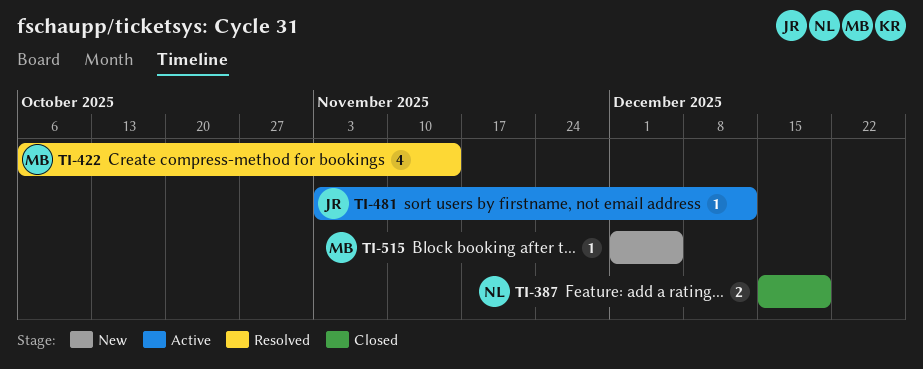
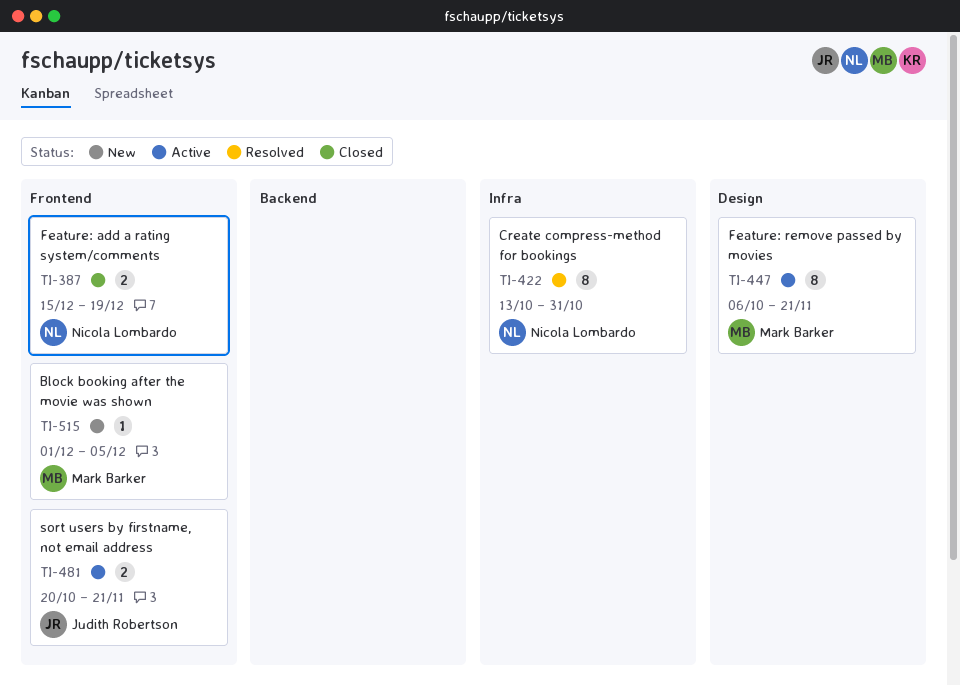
TI-422, owner: Mark Barker -> Nicola Lombardo
TI-422, estimate: 4 -> 8
TI-422, start: Oct 6 -> Oct 13
TI-422, due: Nov 14 -> Oct 31
TI-447: none -> present
TI-481, estimate: 1 -> 2
TI-481, start: Nov 3 -> Oct 20
TI-481, due: Dec 12 -> Nov 21

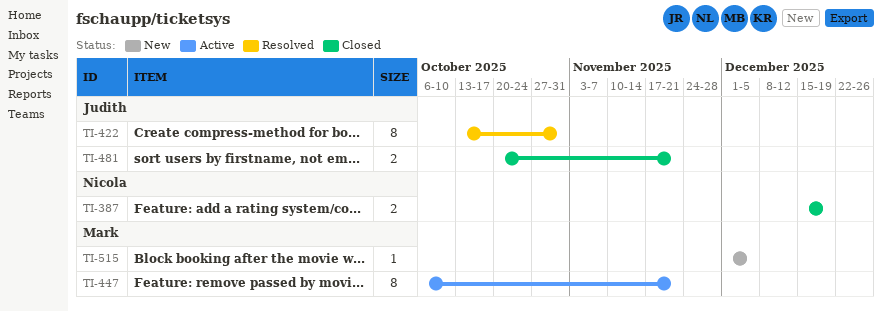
TI-422, owner: Nicola Lombardo -> Judith Robertson
TI-481, status: Active -> Closed

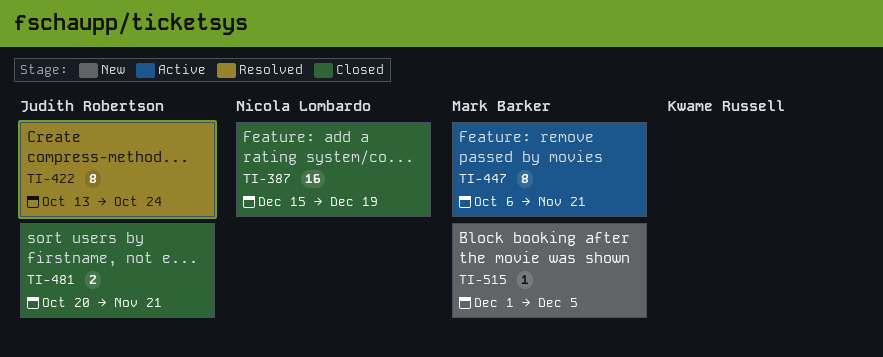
TI-387, estimate: 2 -> 16
TI-422, due: Oct 31 -> Oct 24

